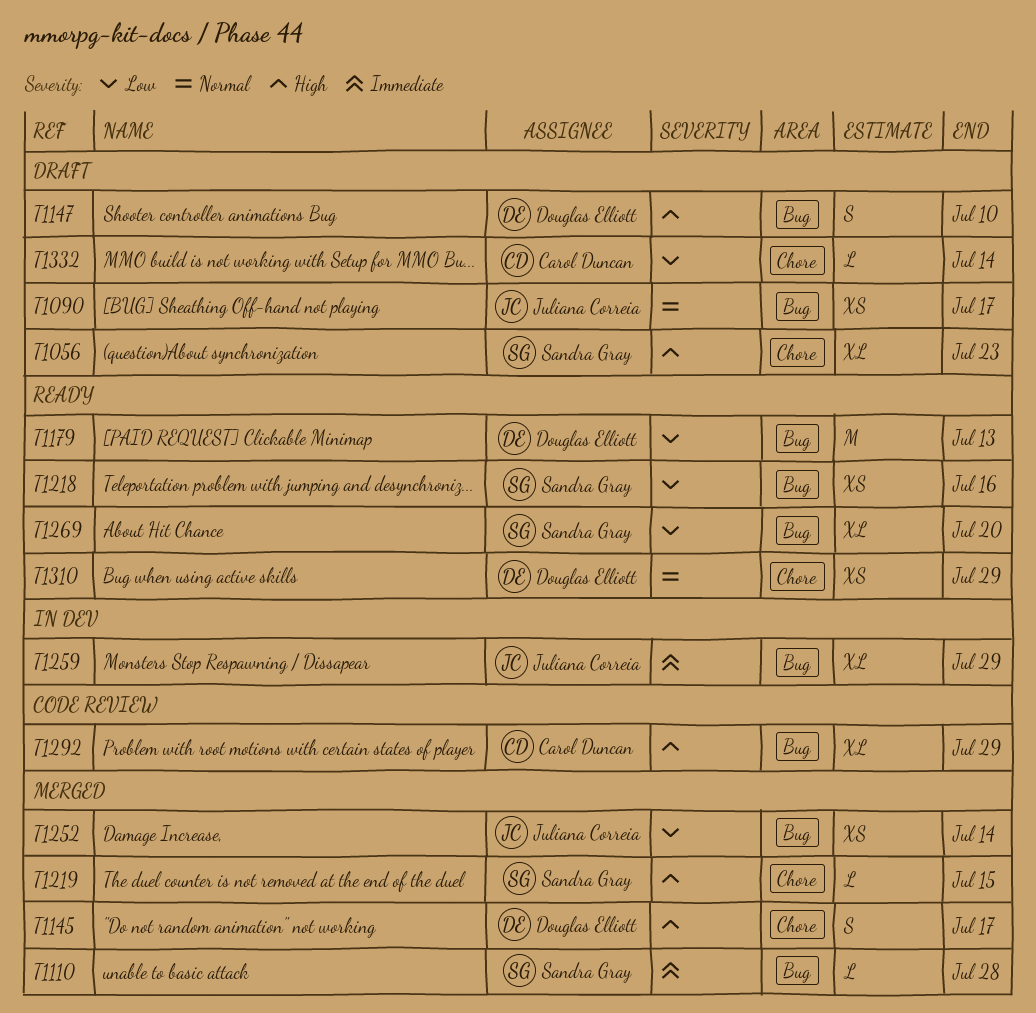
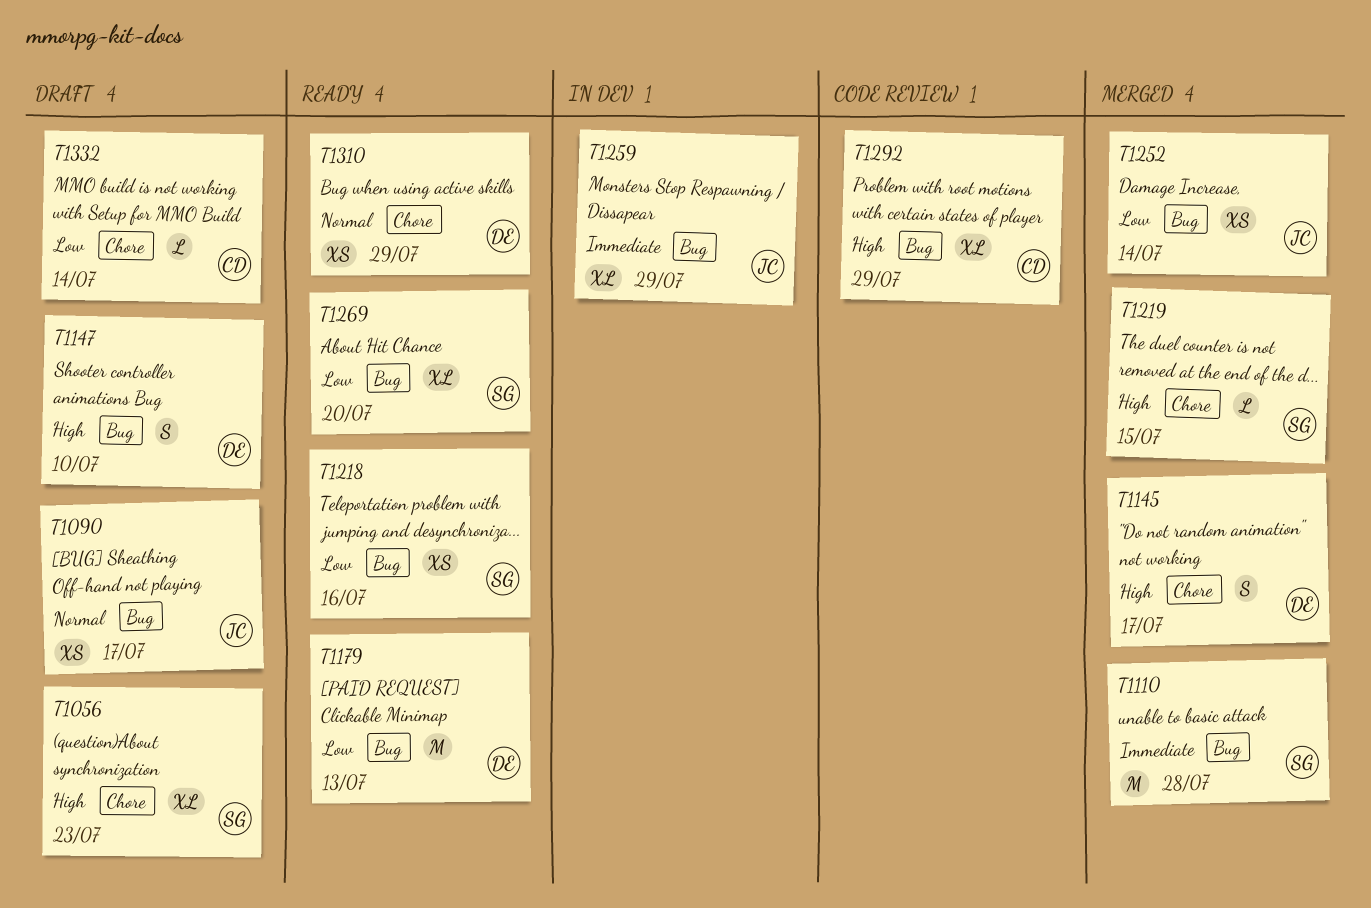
T1110, estimate: L -> M

